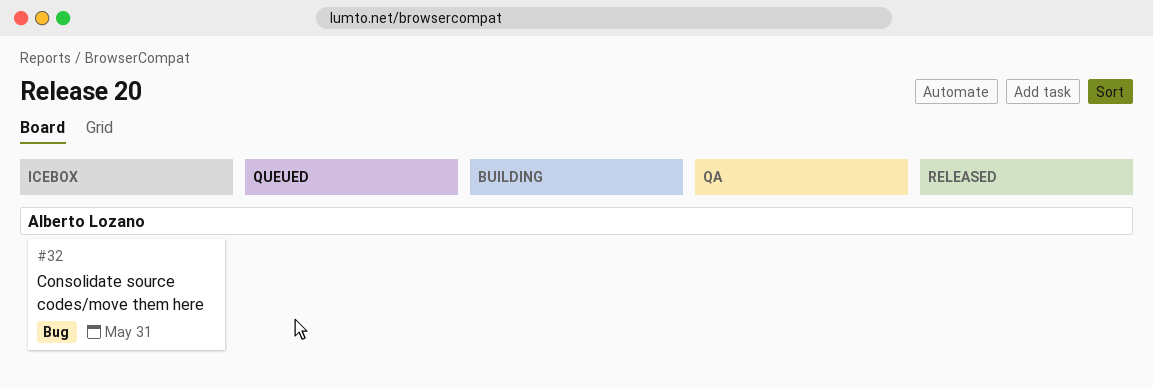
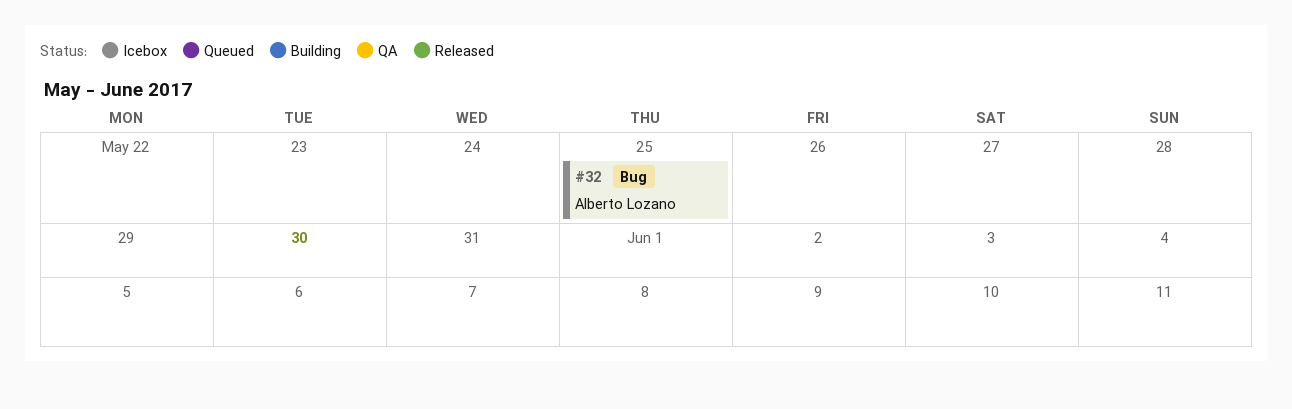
#32, due: May 31 -> May 25

